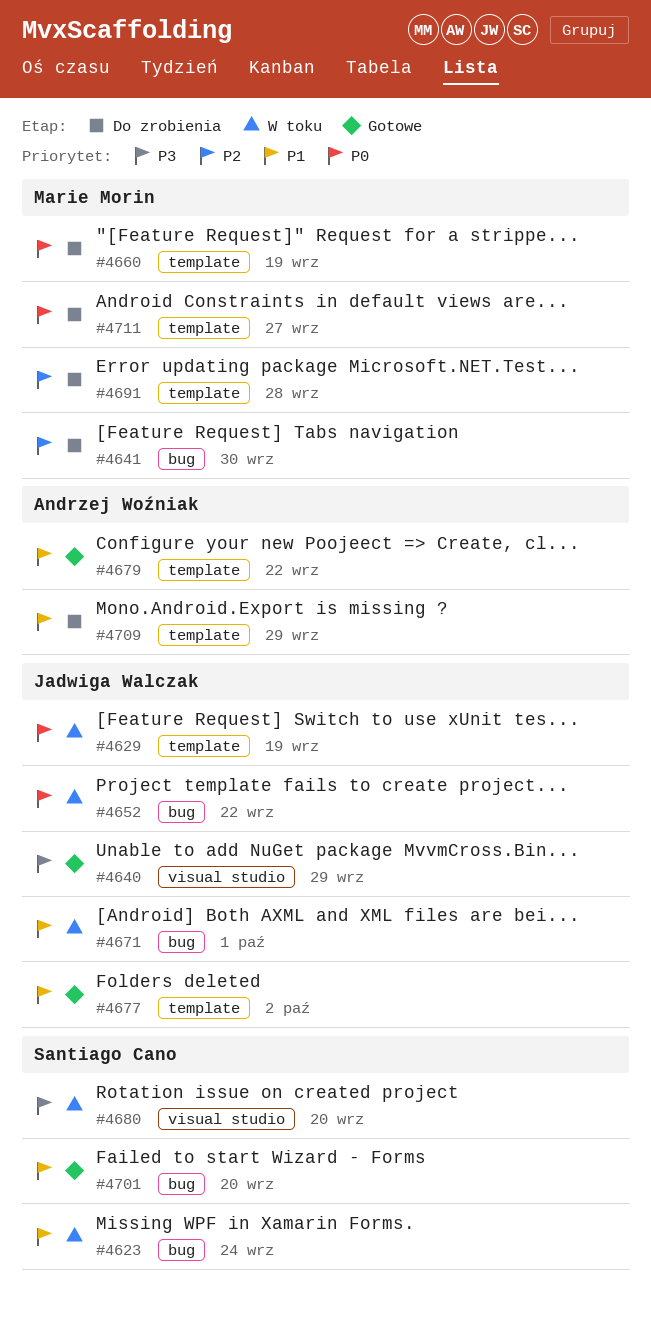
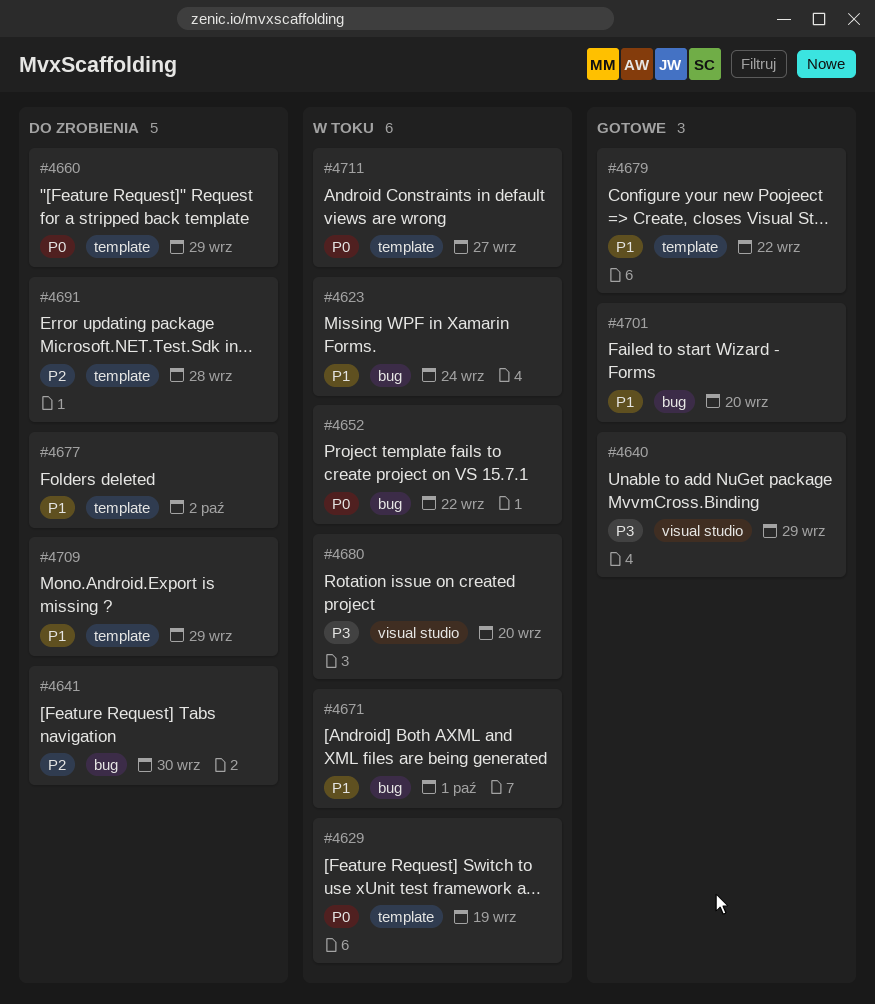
#4660, due: Sep 19 -> Sep 29
#4677, status: Gotowe -> Do zrobienia
#4711, status: Do zrobienia -> W toku

